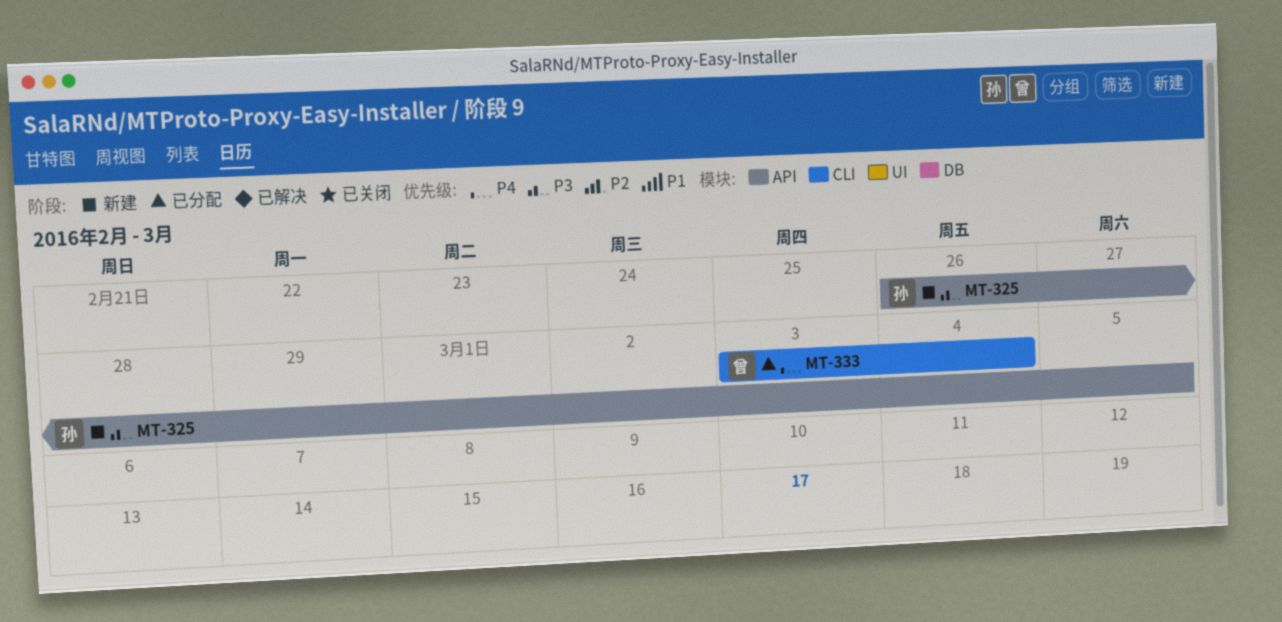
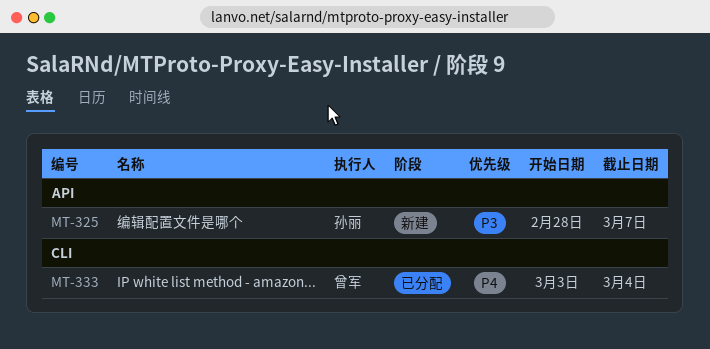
MT-325, start: Feb 26 -> Feb 28
MT-325, due: Mar 5 -> Mar 7

